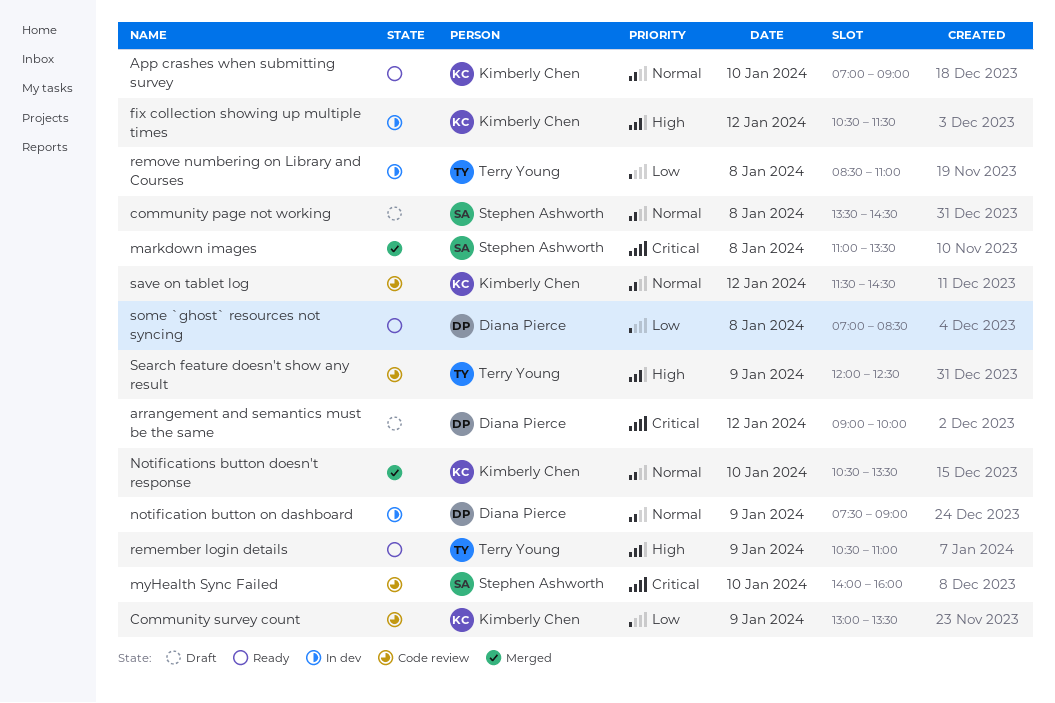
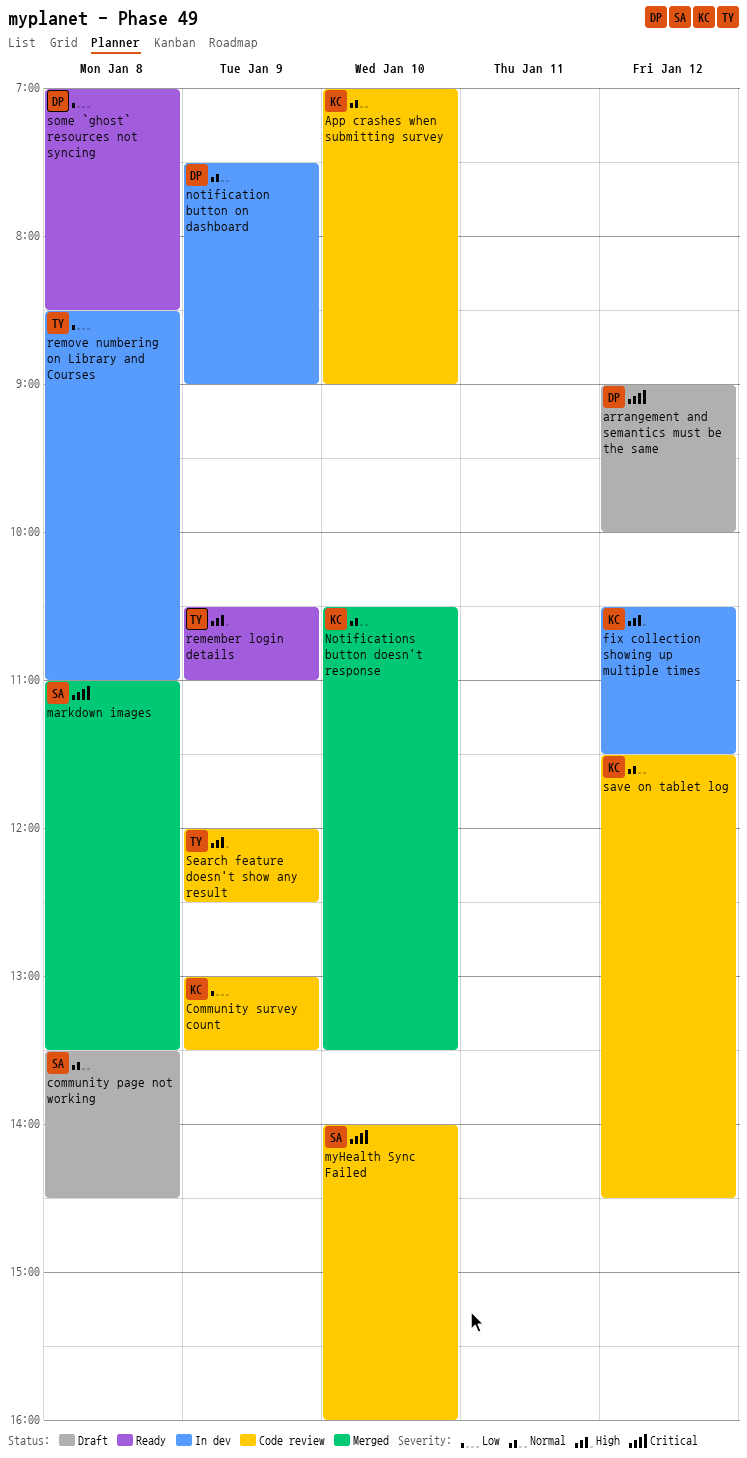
App crashes when submitting survey, status: Ready -> Code review

